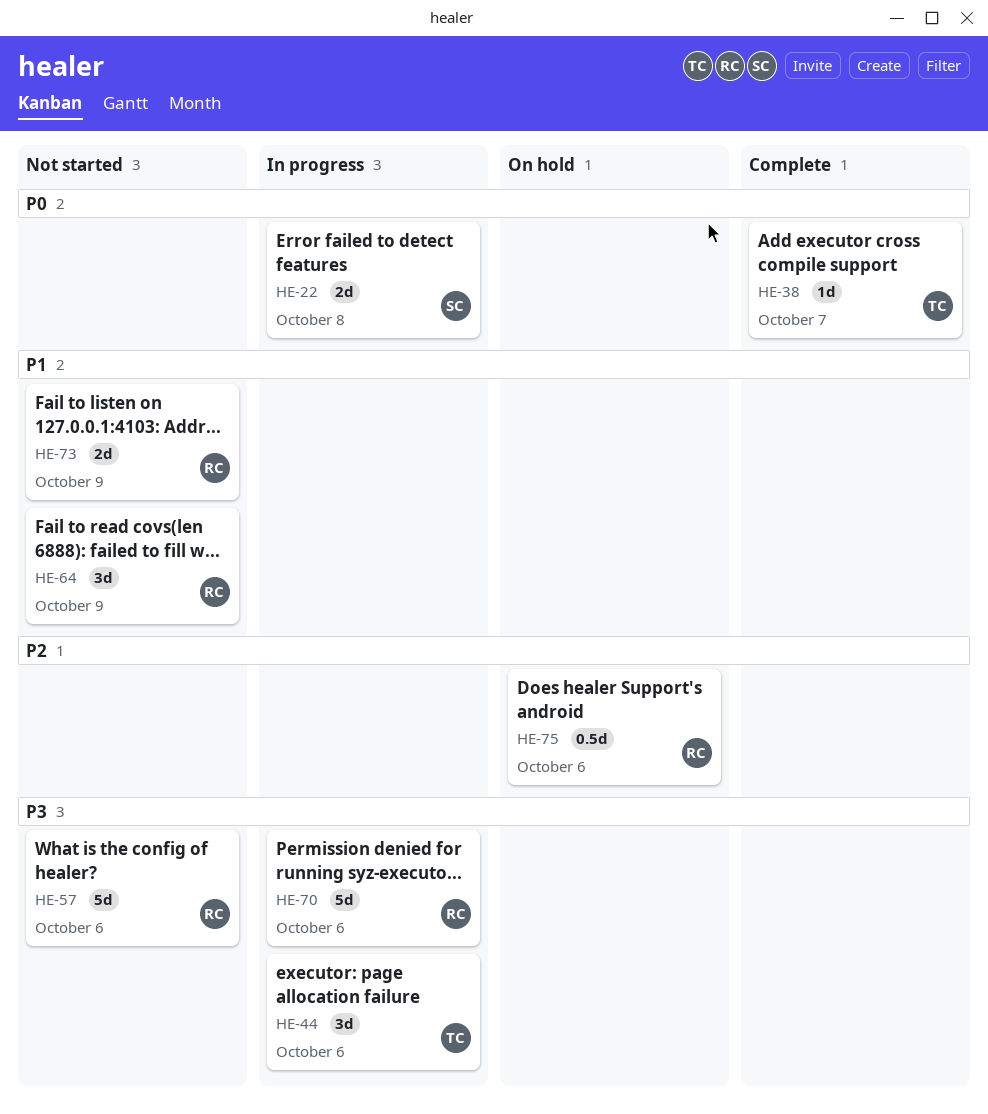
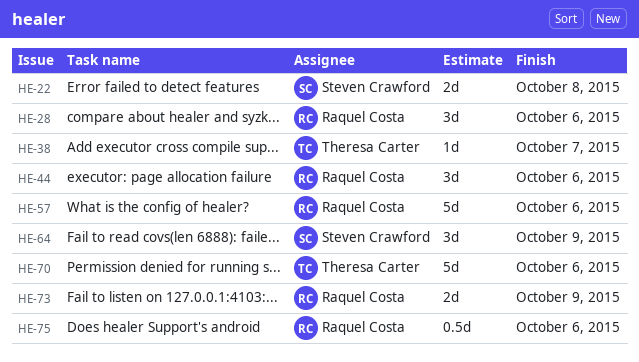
HE-28: none -> present
HE-44, owner: Theresa Carter -> Raquel Costa
HE-64, owner: Raquel Costa -> Steven Crawford
HE-70, owner: Raquel Costa -> Theresa Carter

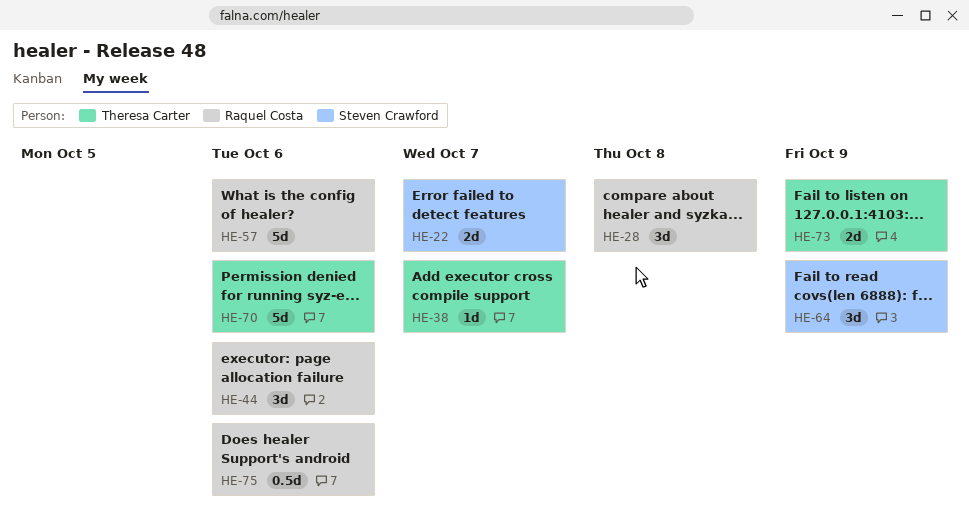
HE-22, due: Oct 8 -> Oct 7
HE-28, due: Oct 6 -> Oct 8
HE-73, owner: Raquel Costa -> Theresa Carter

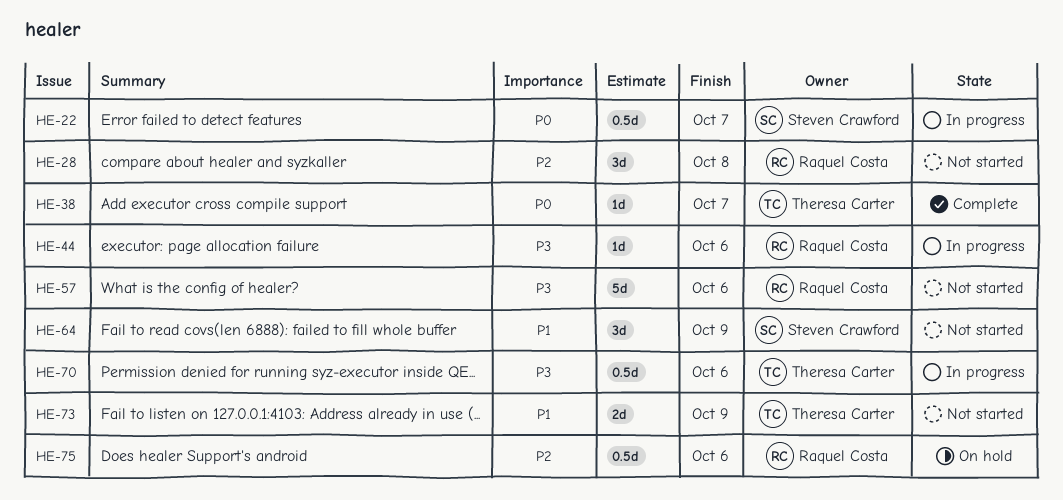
HE-22, estimate: 2d -> 0.5d
HE-44, estimate: 3d -> 1d
HE-70, estimate: 5d -> 0.5d

